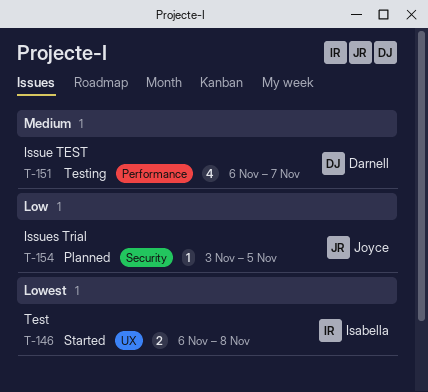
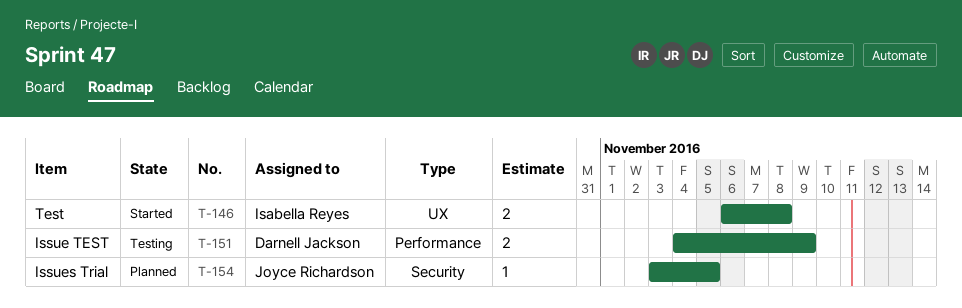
T-151, estimate: 4 -> 2
T-151, start: Nov 6 -> Nov 4
T-151, due: Nov 7 -> Nov 9

